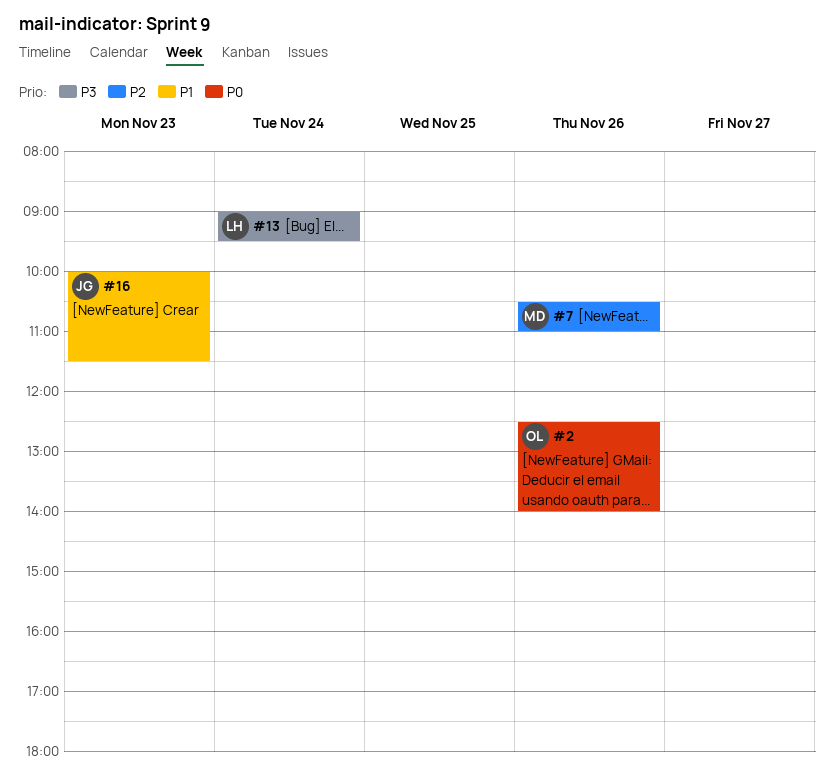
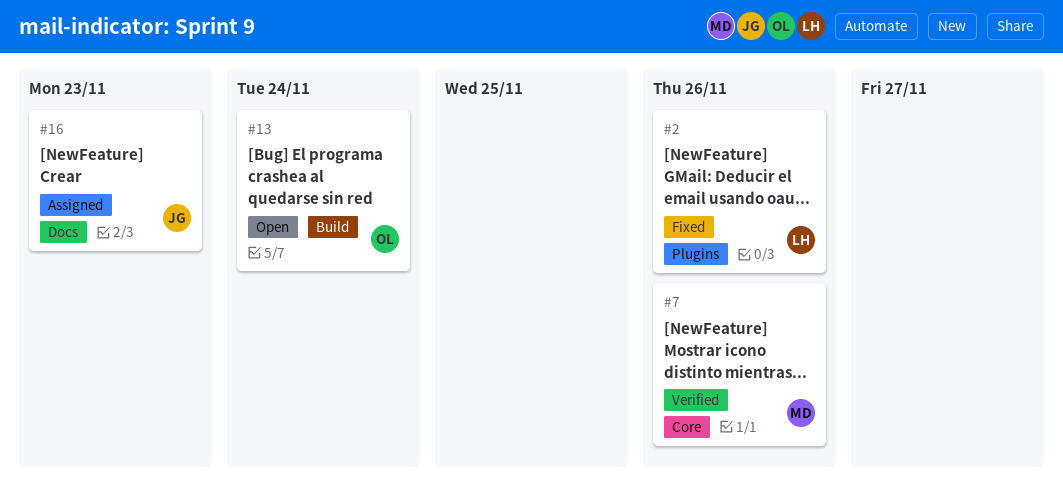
#2, owner: OL -> LH
#13, owner: LH -> OL

